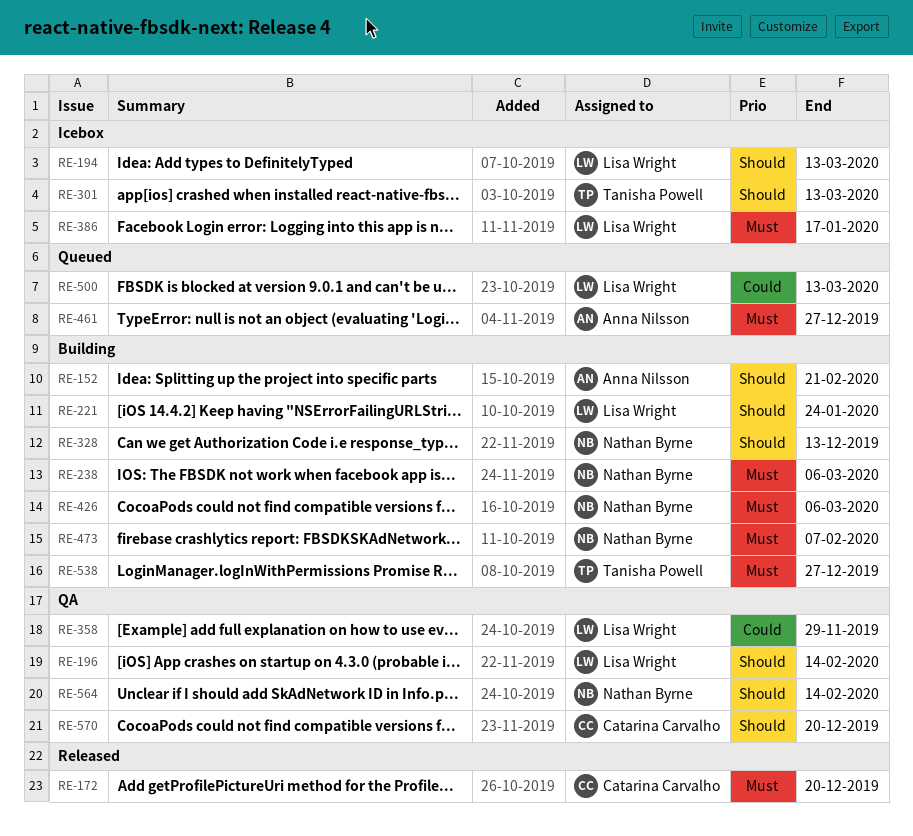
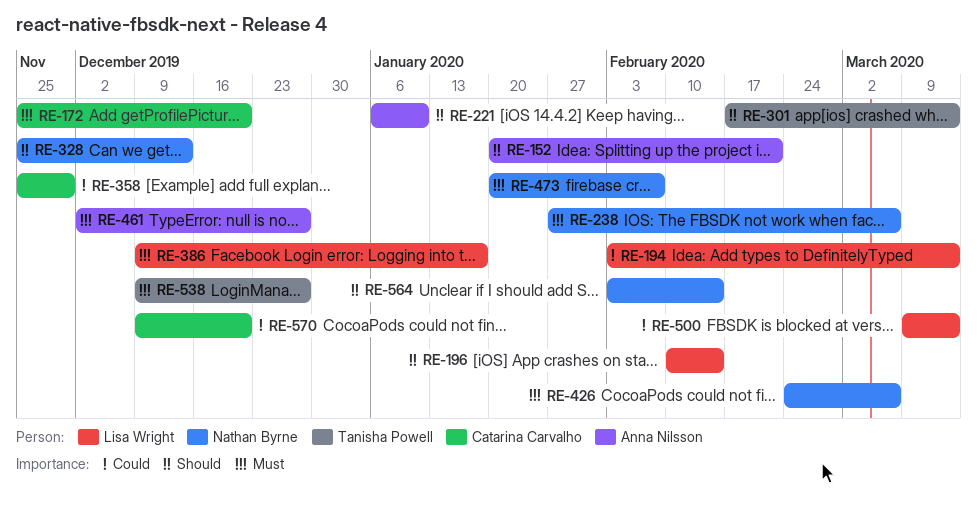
RE-194, priority: Should -> Could
RE-221, owner: Lisa Wright -> Anna Nilsson
RE-221, due: Jan 24 -> Jan 10
RE-358, owner: Lisa Wright -> Catarina Carvalho
RE-570, priority: Should -> Could

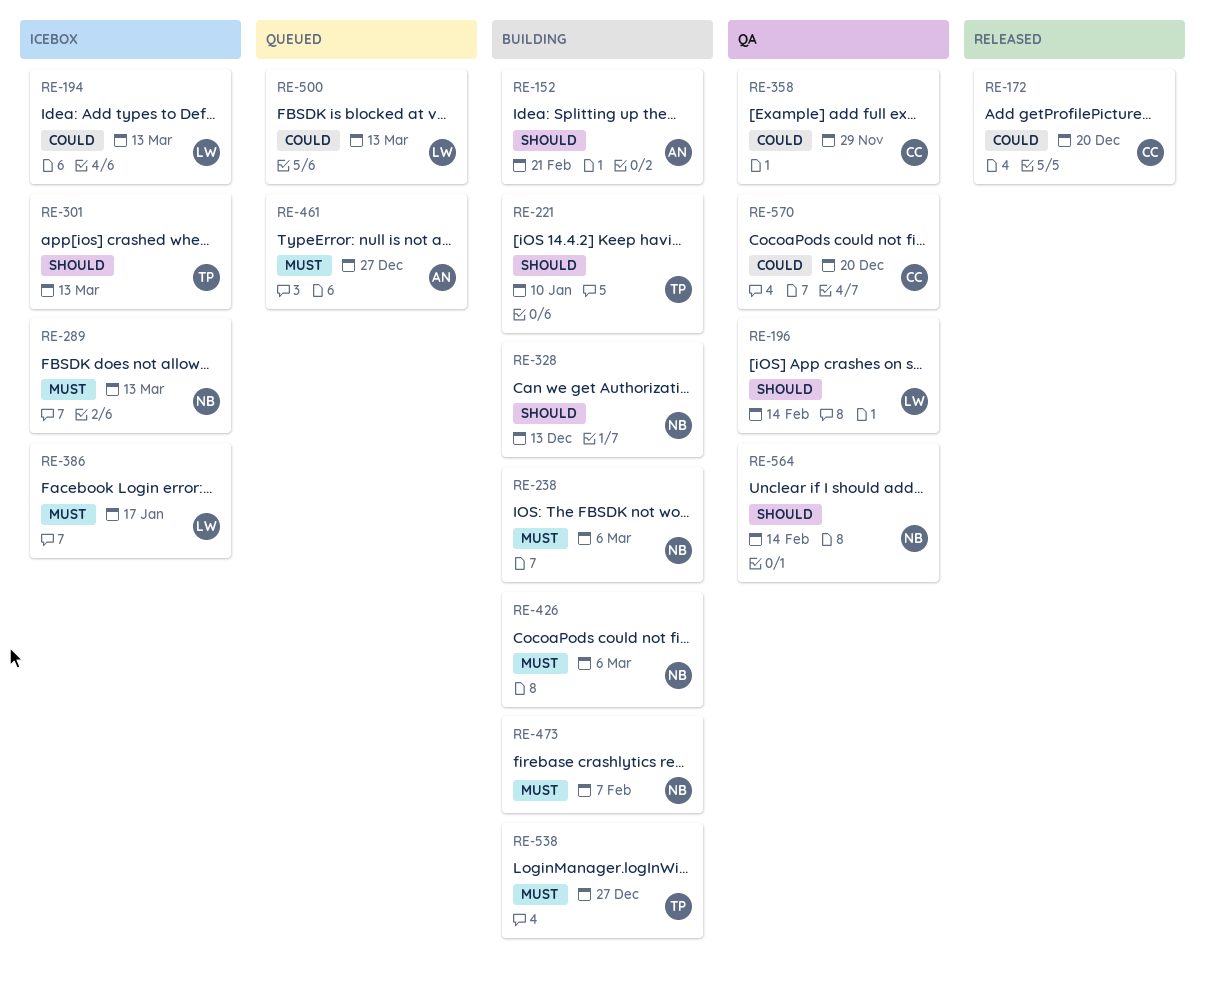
RE-172, priority: Must -> Could
RE-221, owner: Anna Nilsson -> Tanisha Powell
RE-289: none -> present

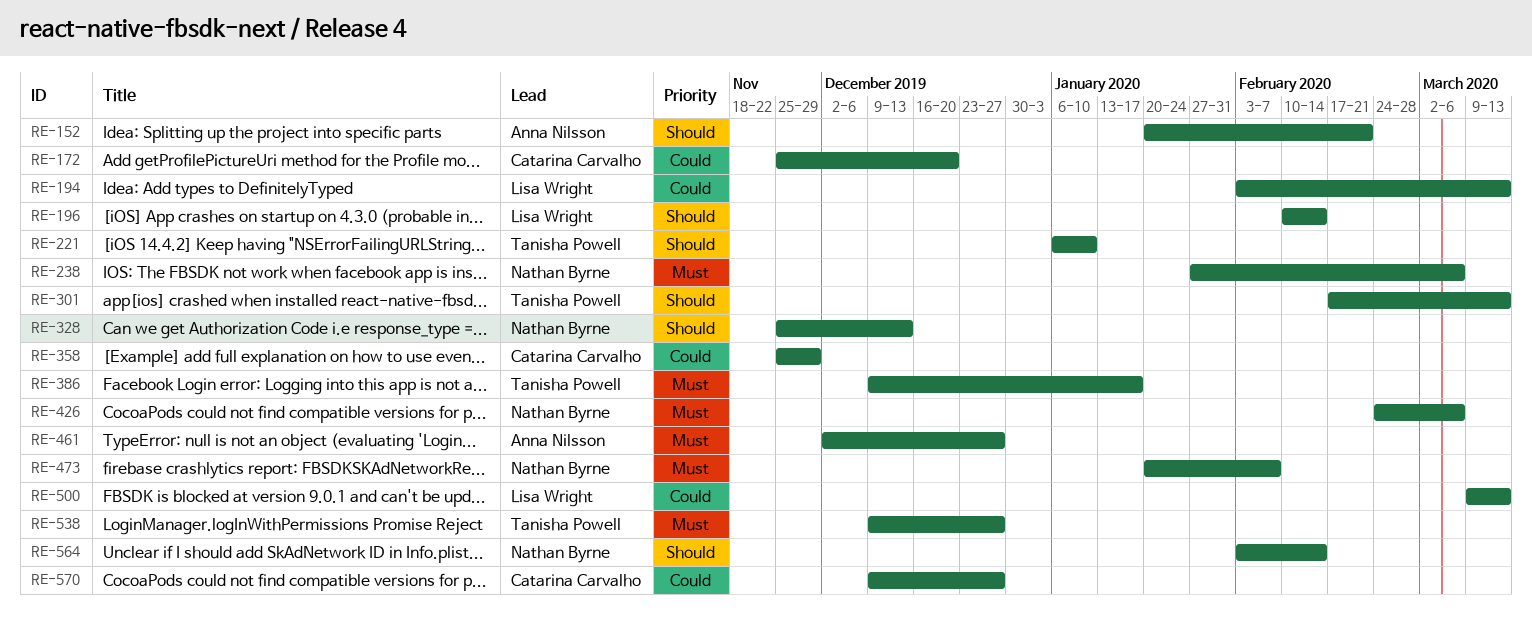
RE-289: present -> none
RE-386, owner: Lisa Wright -> Tanisha Powell
RE-570, due: Dec 20 -> Dec 27

